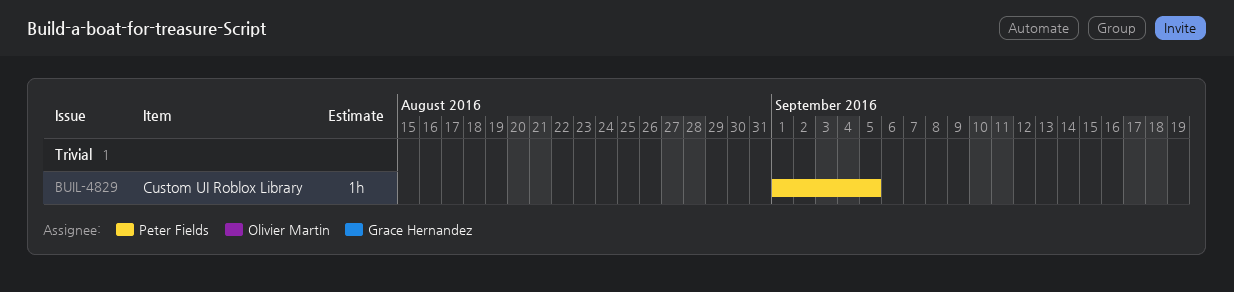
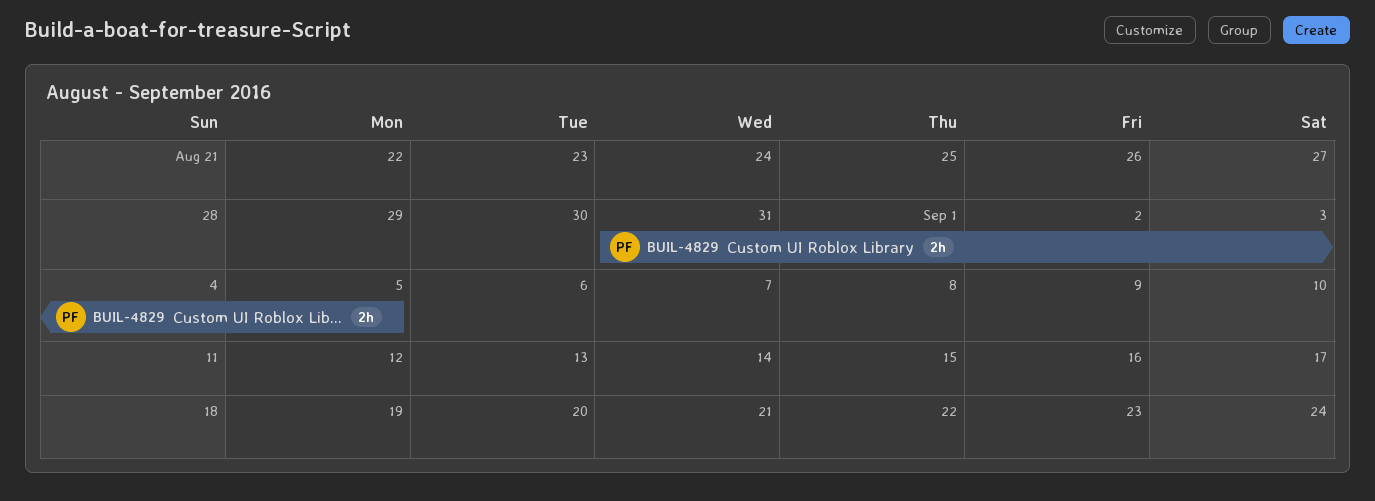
BUIL-4829, estimate: 1h -> 2h
BUIL-4829, start: Sep 1 -> Aug 31

